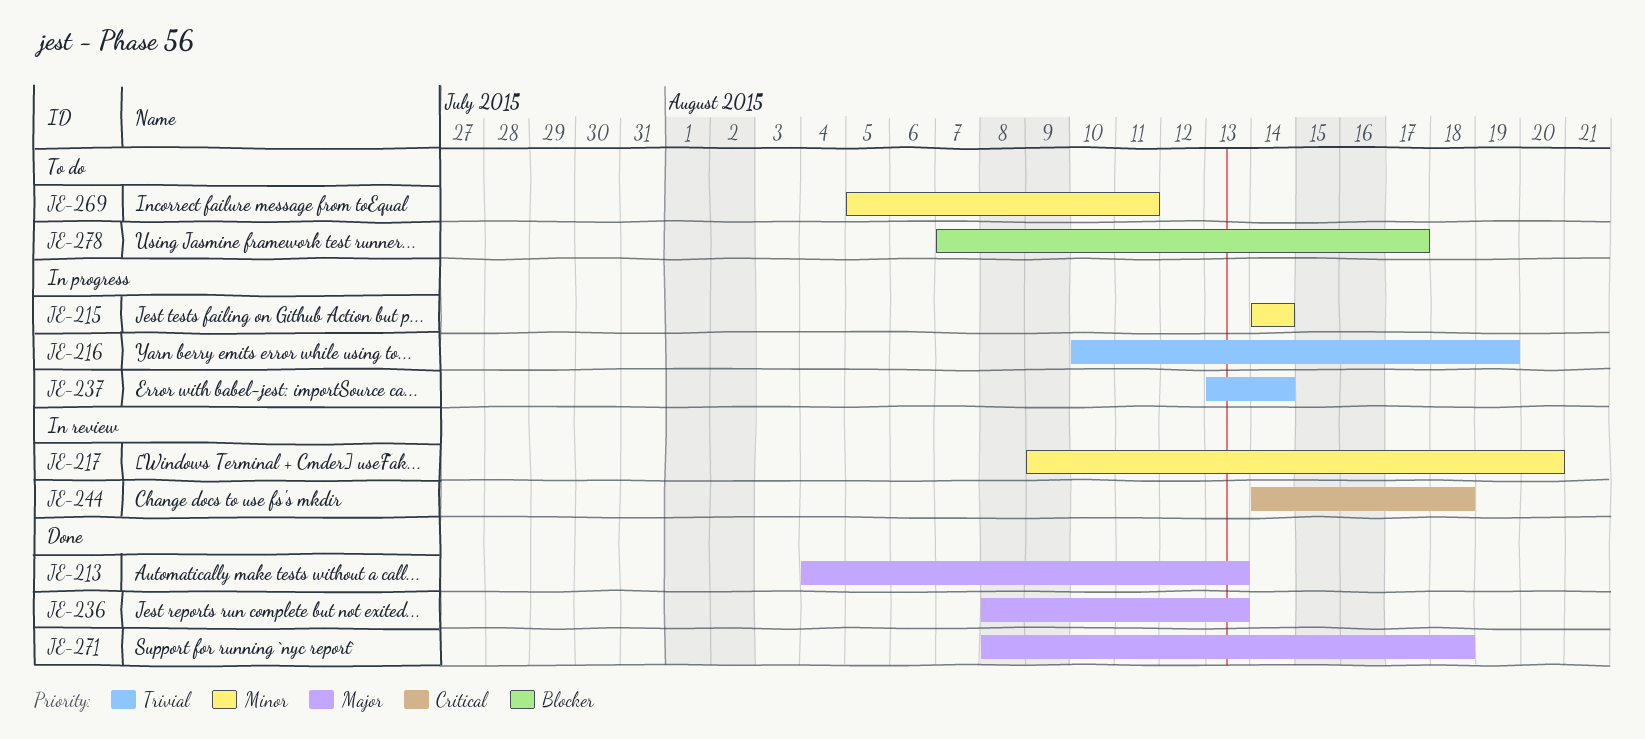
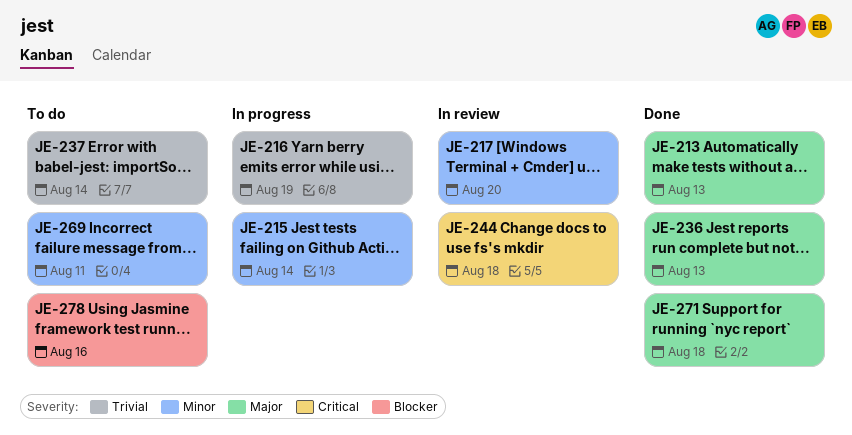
JE-237, status: In progress -> To do
JE-278, due: Aug 17 -> Aug 16

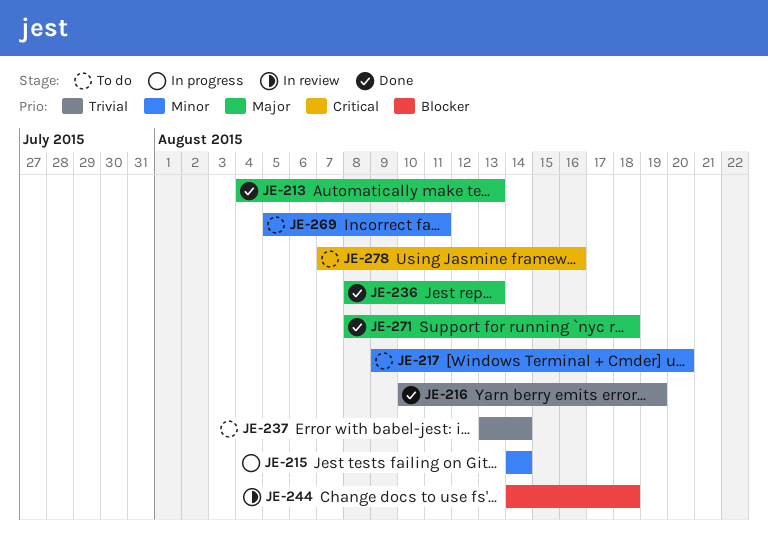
JE-216, status: In progress -> Done
JE-217, status: In review -> To do
JE-244, priority: Critical -> Blocker
JE-278, priority: Blocker -> Critical

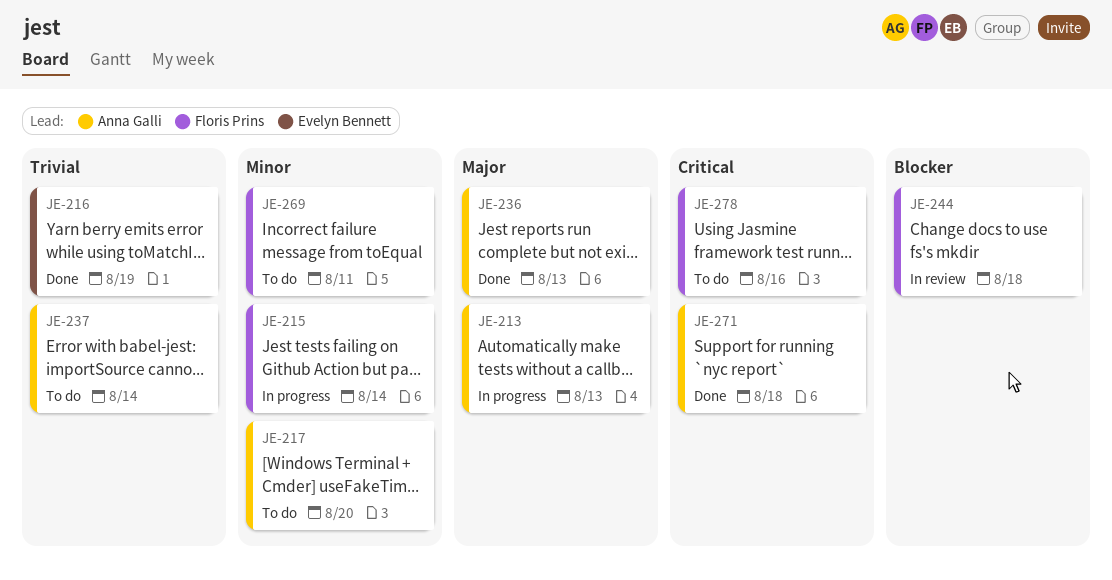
JE-213, status: Done -> In progress
JE-271, priority: Major -> Critical

